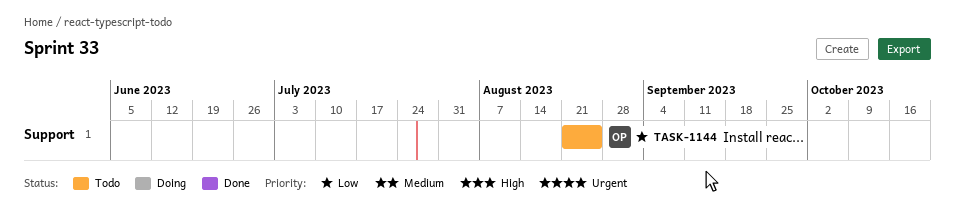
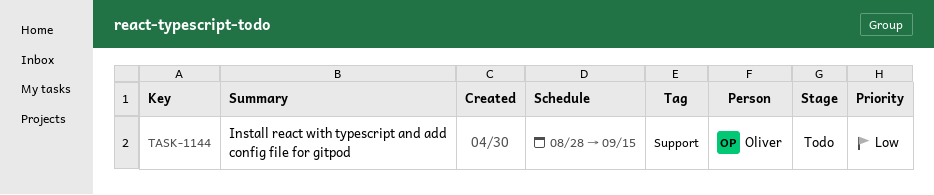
TASK-1144, start: Aug 21 -> Aug 28
TASK-1144, due: Aug 25 -> Sep 15

